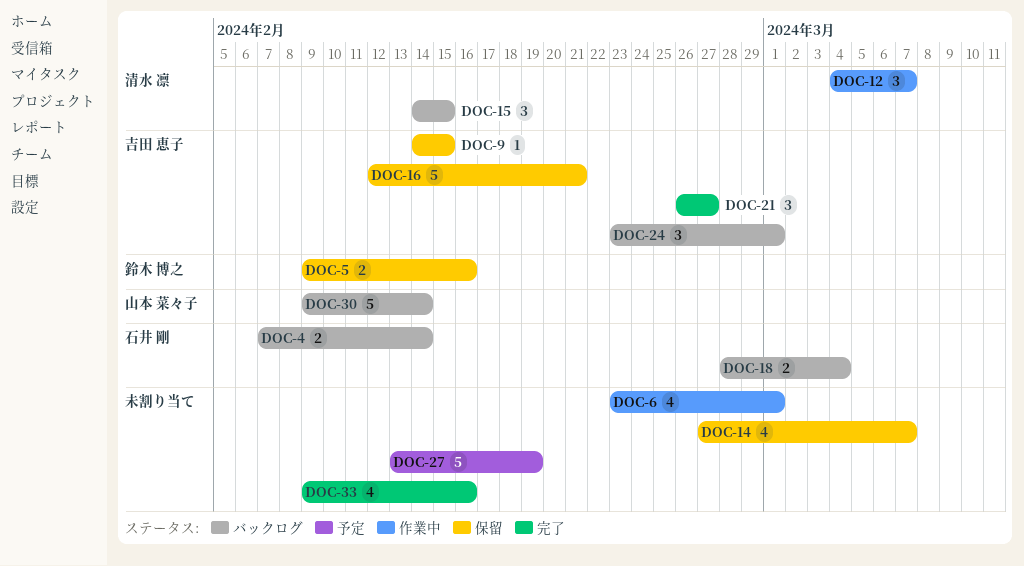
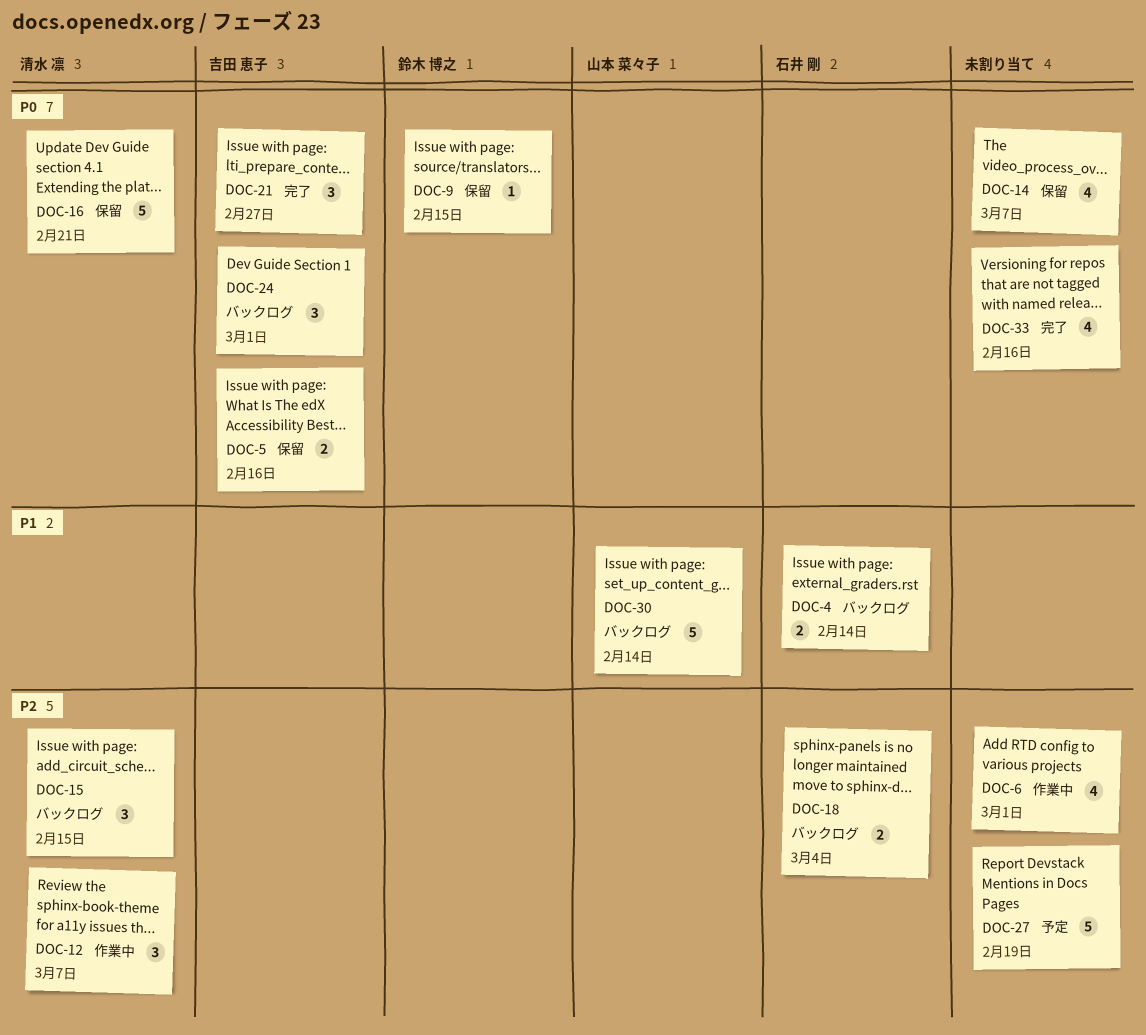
DOC-5, owner: 鈴木 博之 -> 吉田 恵子
DOC-9, owner: 吉田 恵子 -> 鈴木 博之
DOC-16, owner: 吉田 恵子 -> 清水 凛

